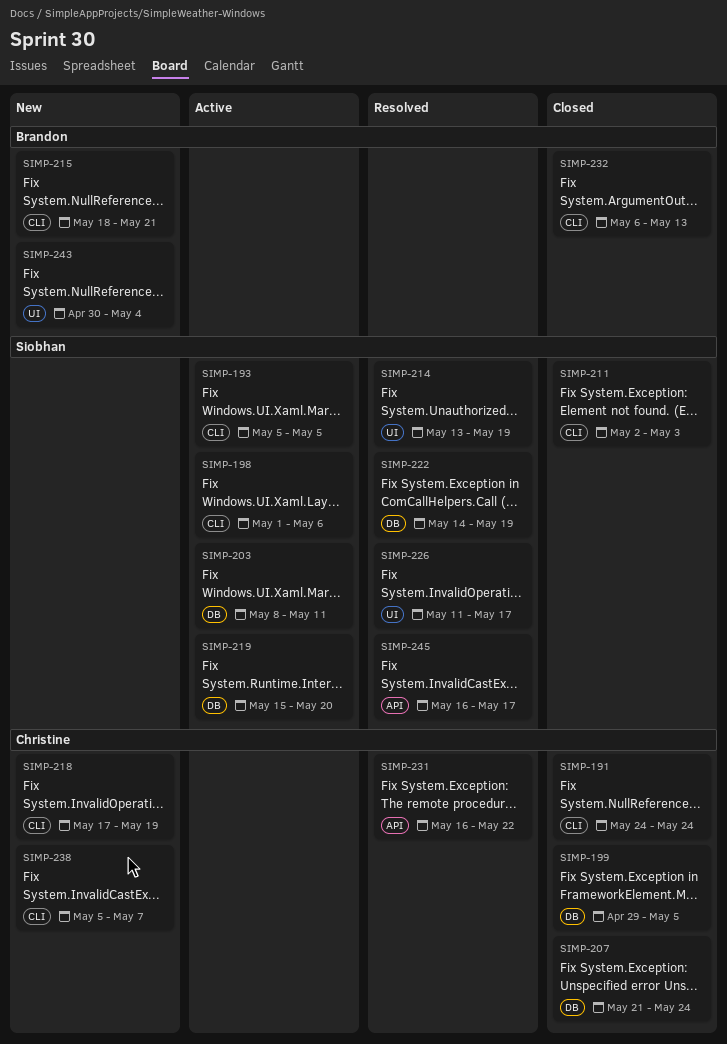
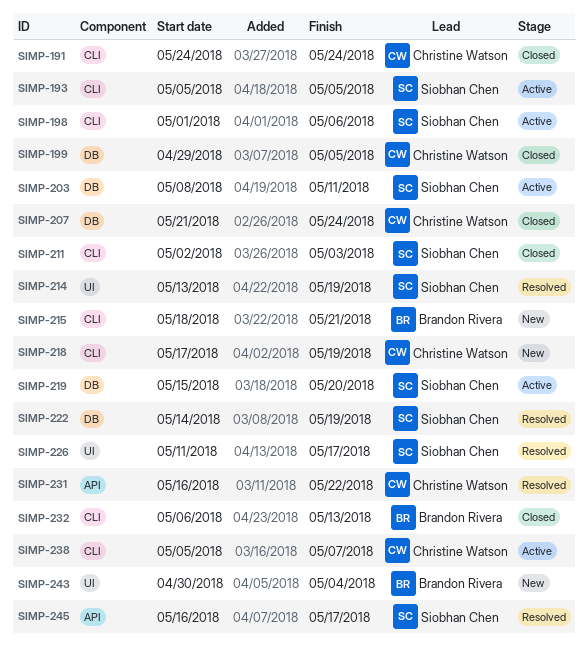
SIMP-238, status: New -> Active

